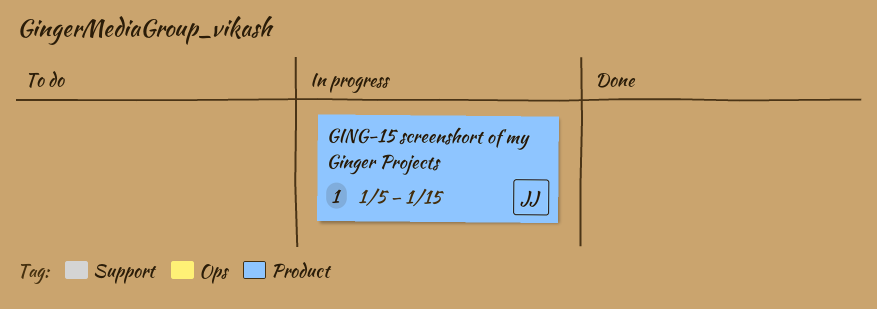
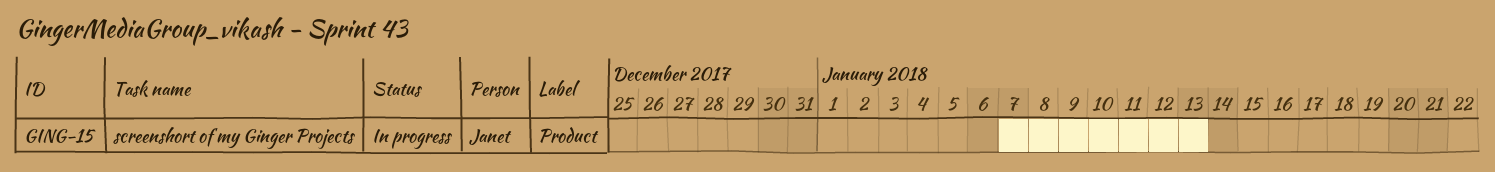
GING-15, start: Jan 5 -> Jan 7
GING-15, due: Jan 15 -> Jan 13

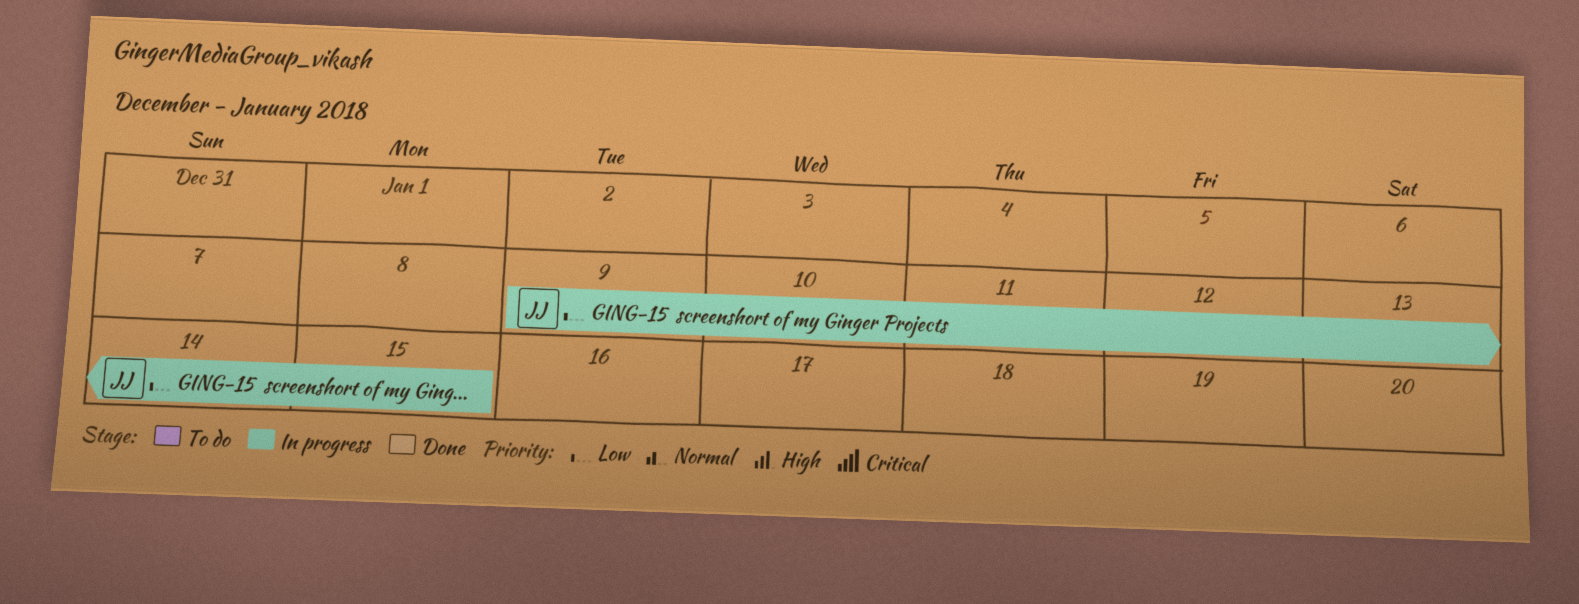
GING-15, start: Jan 7 -> Jan 9
GING-15, due: Jan 13 -> Jan 15

